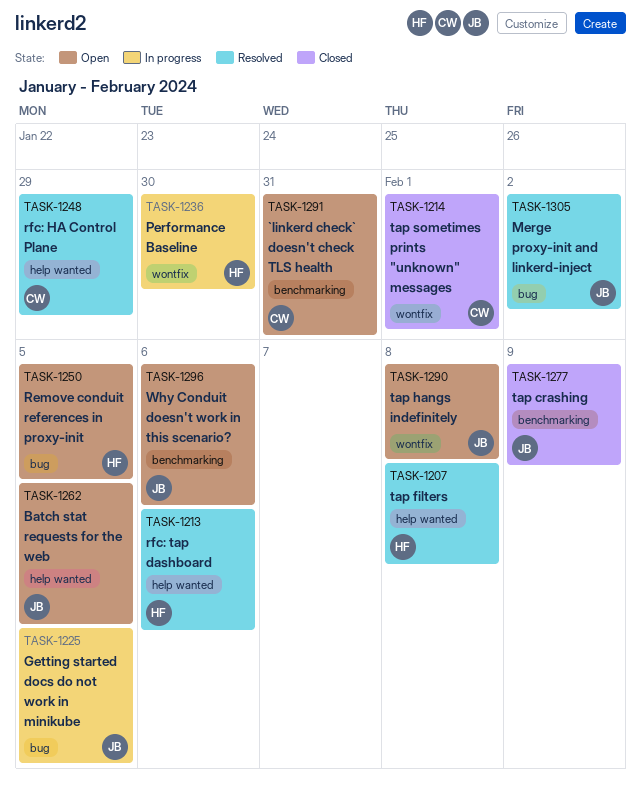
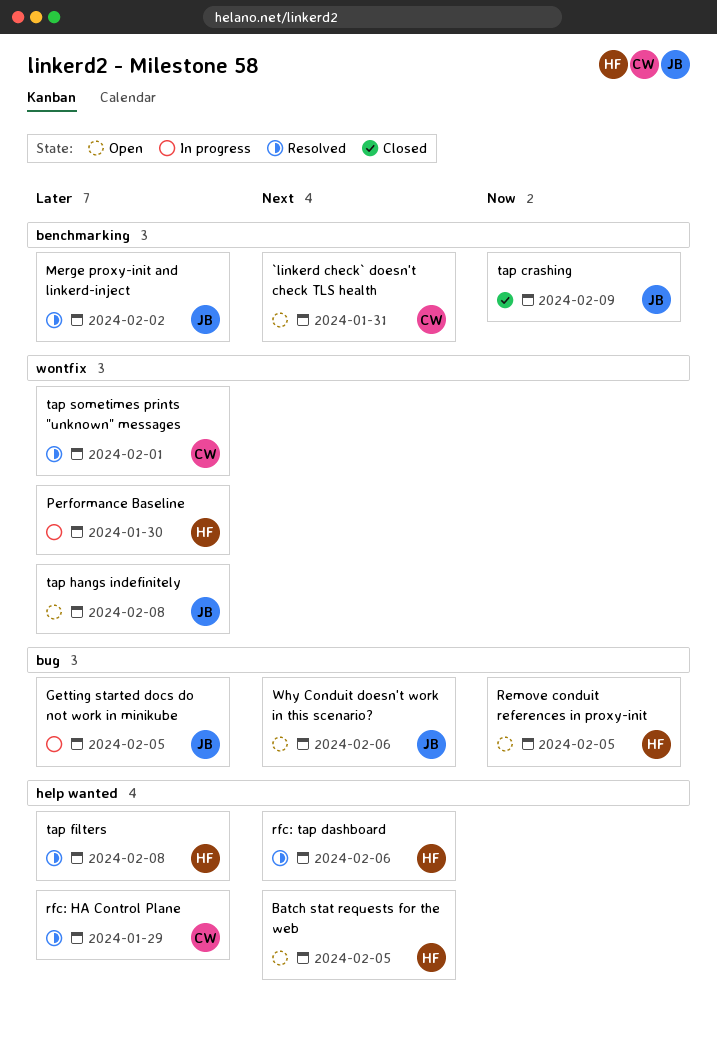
Batch stat requests for the web, owner: JB -> HF
Merge proxy-init and linkerd-inject, label: bug -> benchmarking
tap sometimes prints "unknown" messages, status: Closed -> Resolved
Why Conduit doesn't work in this scenario?, label: benchmarking -> bug

